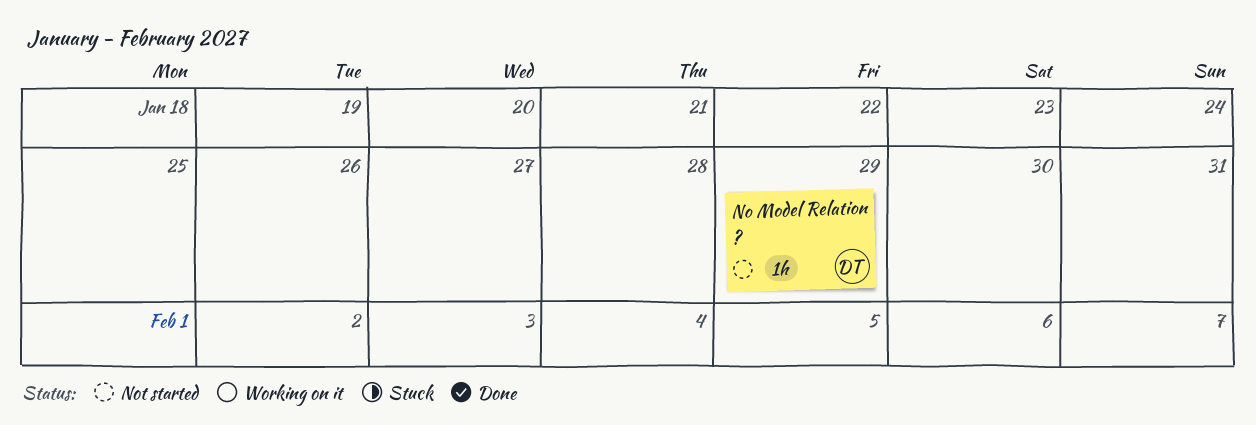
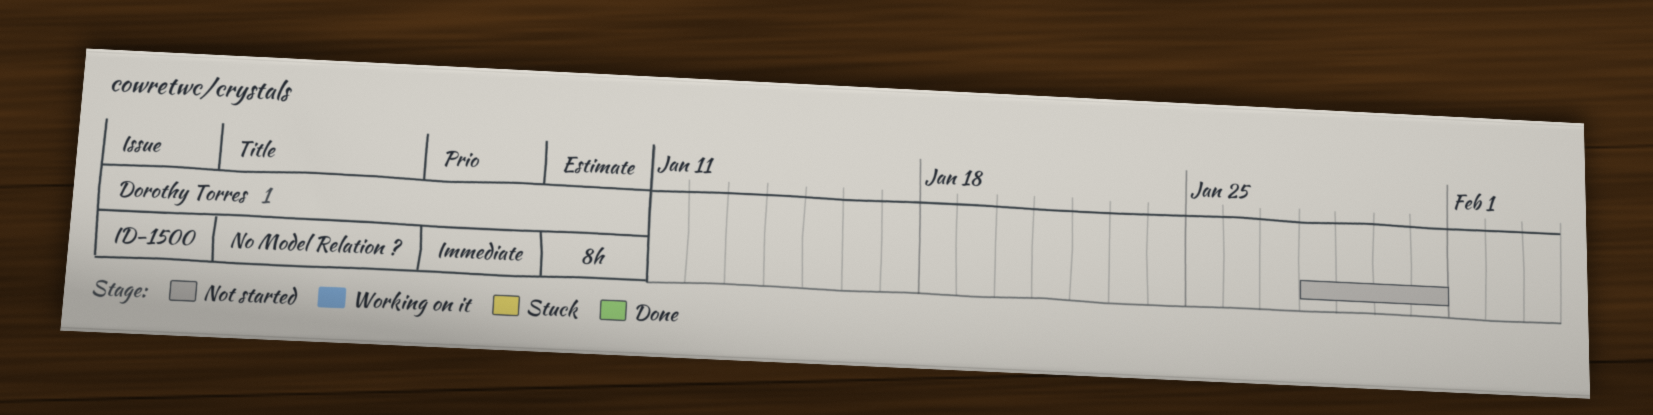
No Model Relation ?, estimate: 1h -> 8h
No Model Relation ?, due: Jan 29 -> Jan 31

